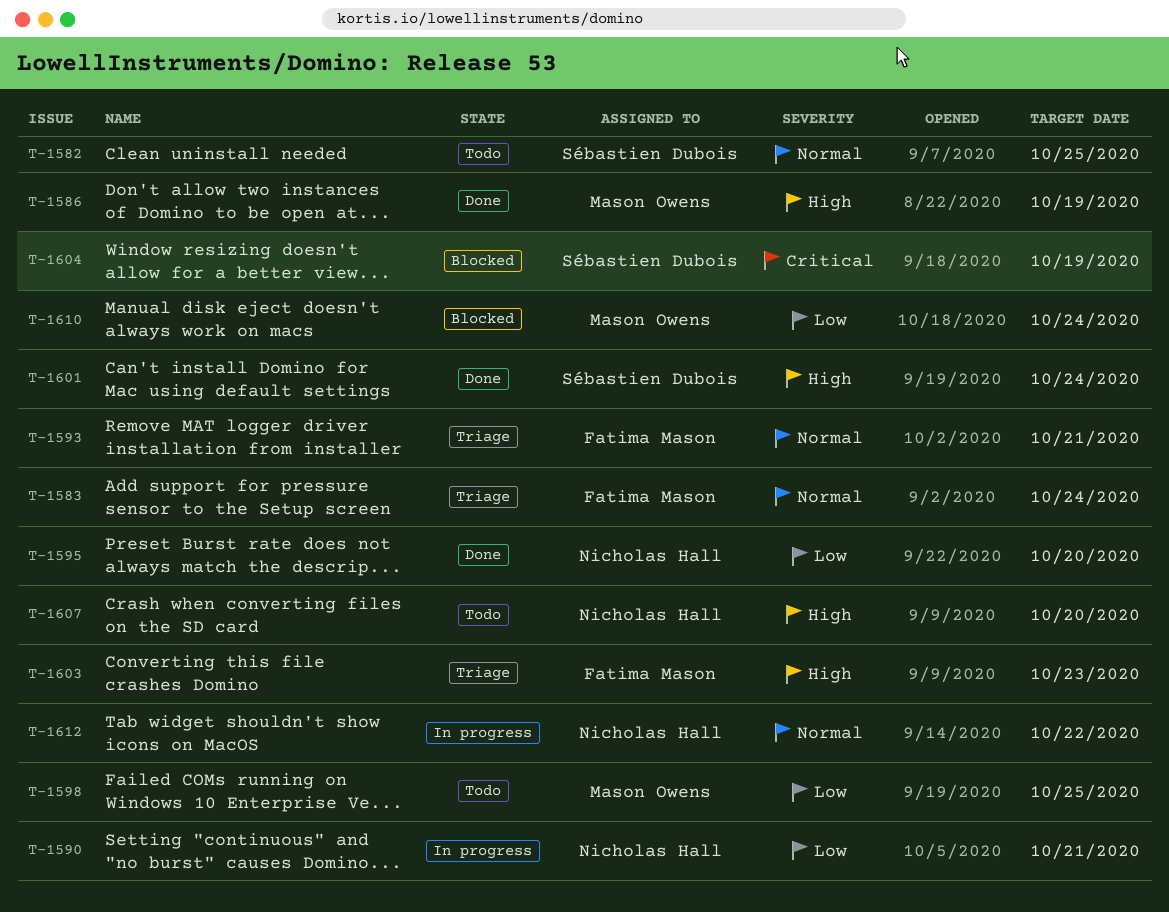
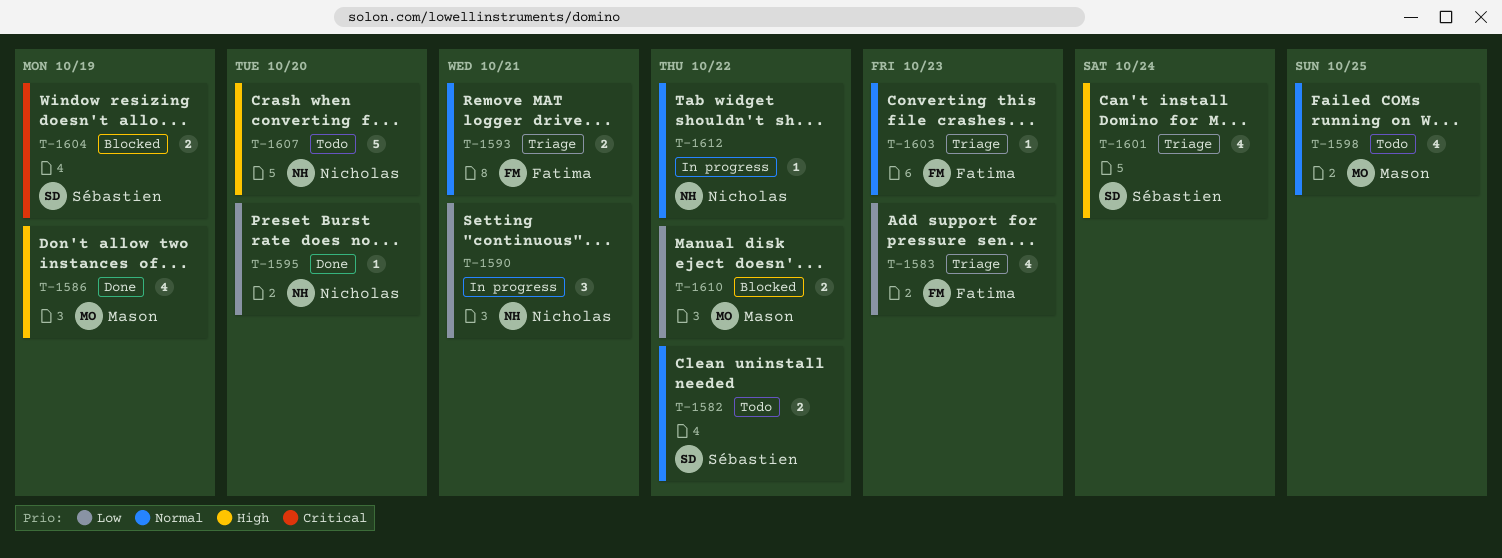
T-1582, due: Oct 25 -> Oct 22
T-1583, priority: Normal -> Low
T-1583, due: Oct 24 -> Oct 23
T-1598, priority: Low -> Normal
T-1601, status: Done -> Triage
T-1603, priority: High -> Normal
T-1610, due: Oct 24 -> Oct 22

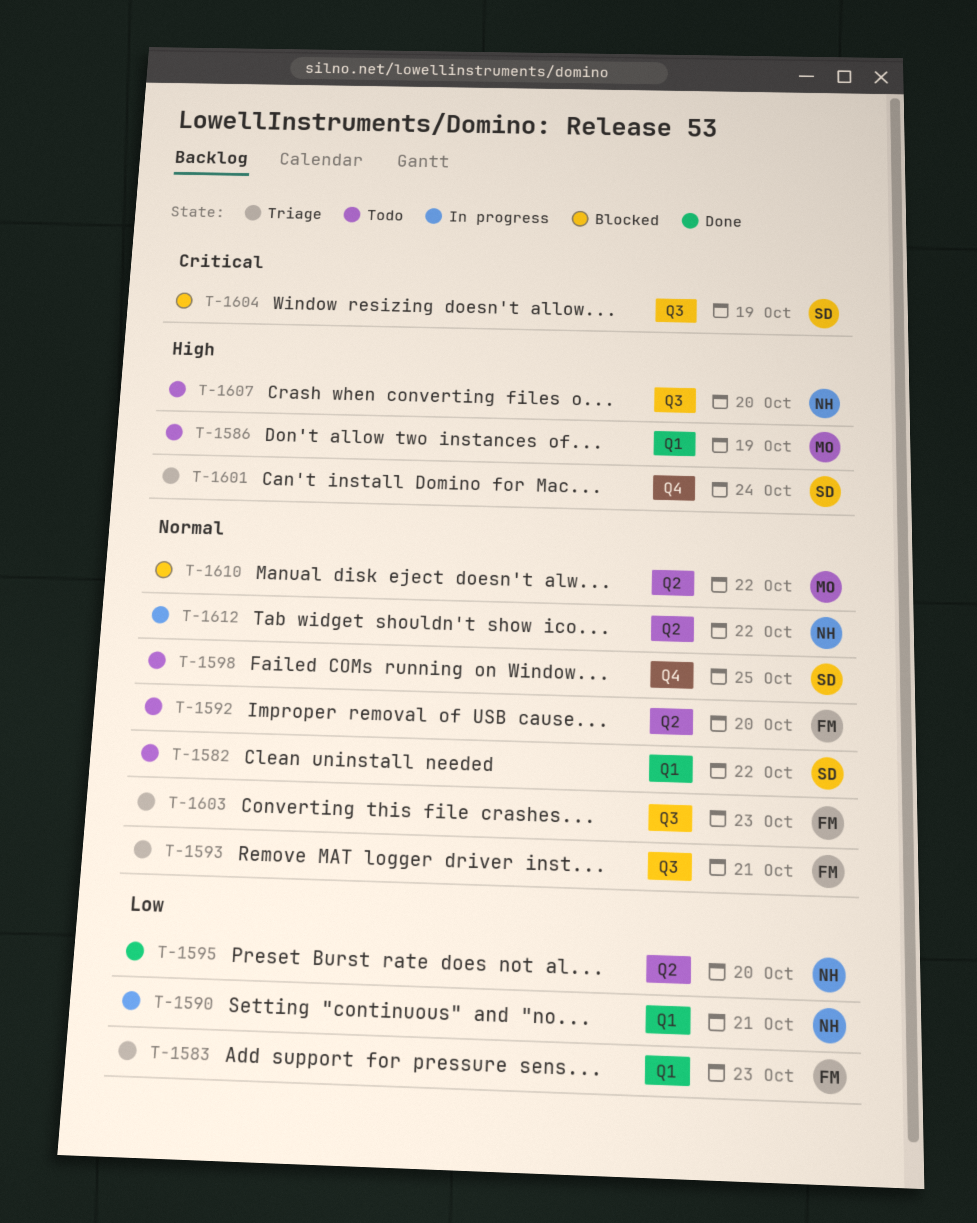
T-1586, status: Done -> Todo
T-1592: none -> present
T-1598, owner: Mason -> Sébastien
T-1610, priority: Low -> Normal

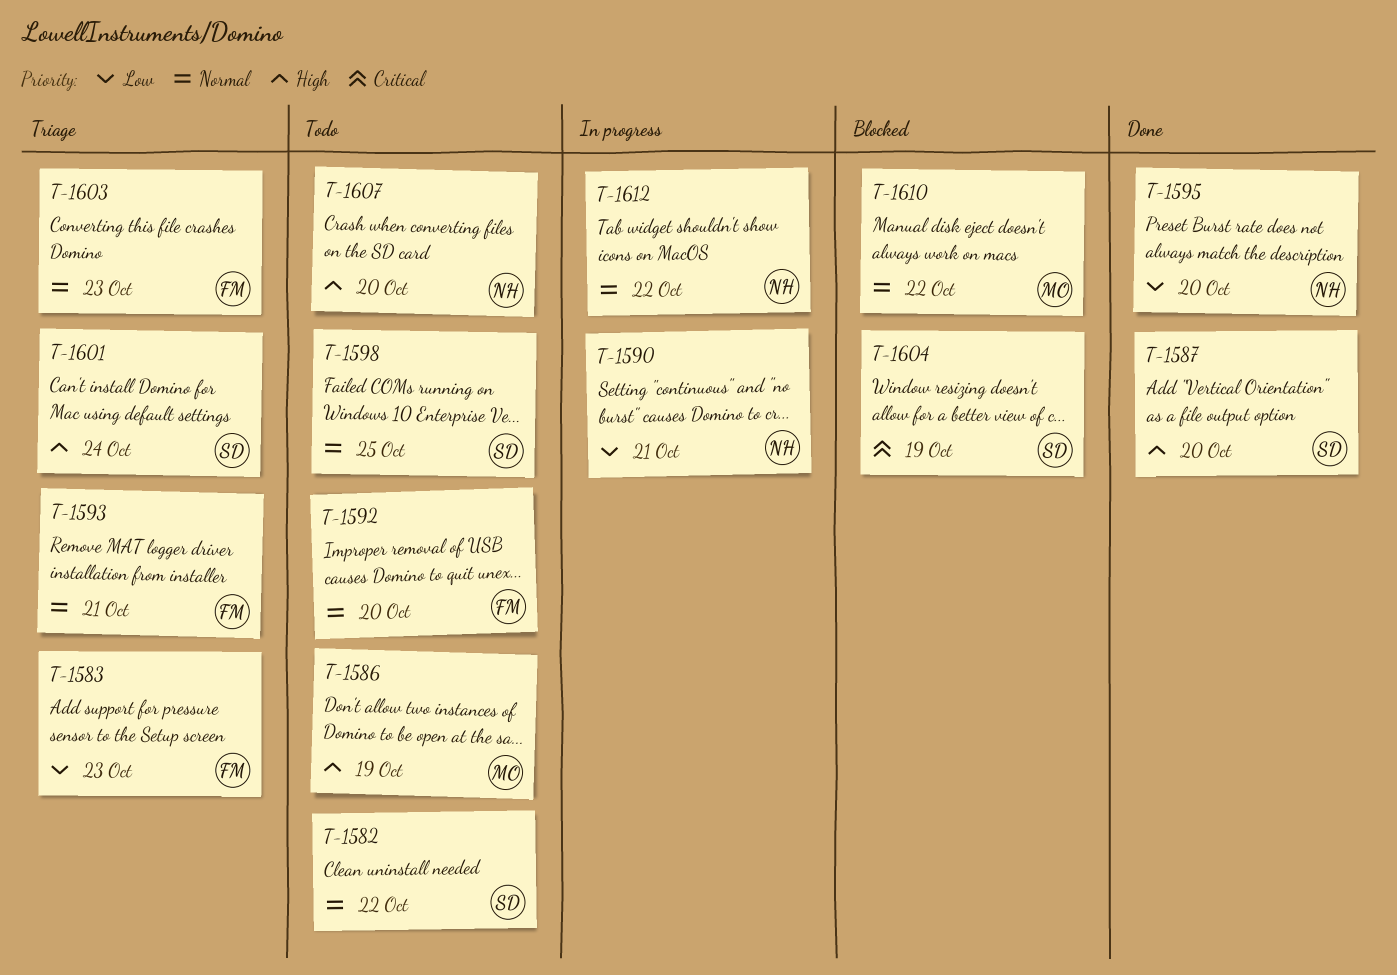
T-1587: none -> present

